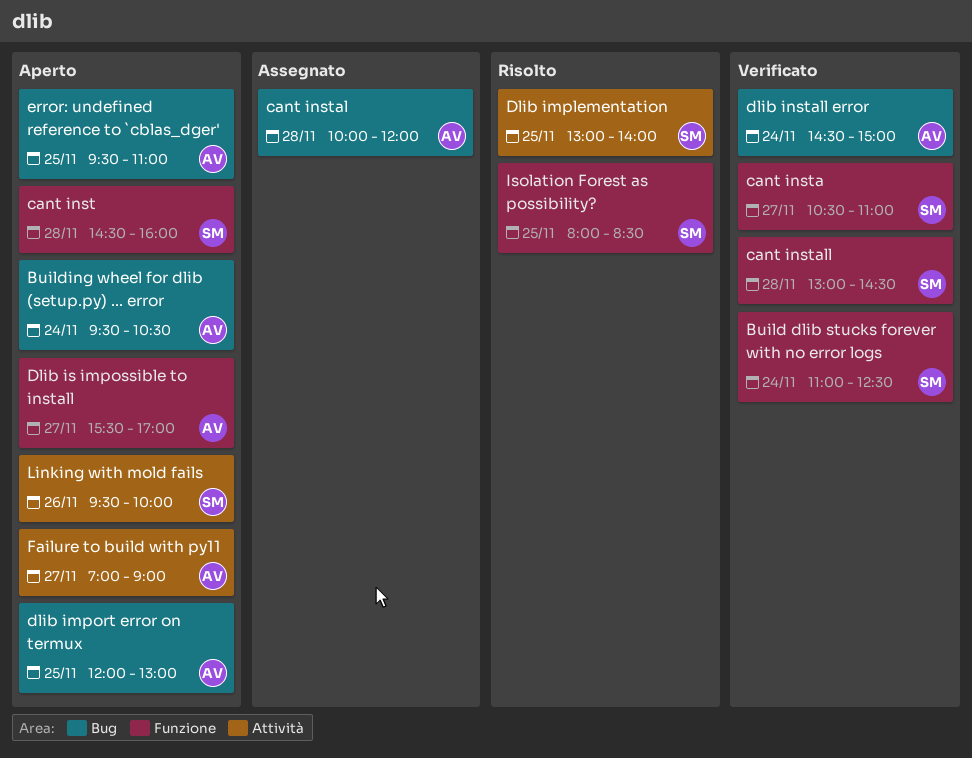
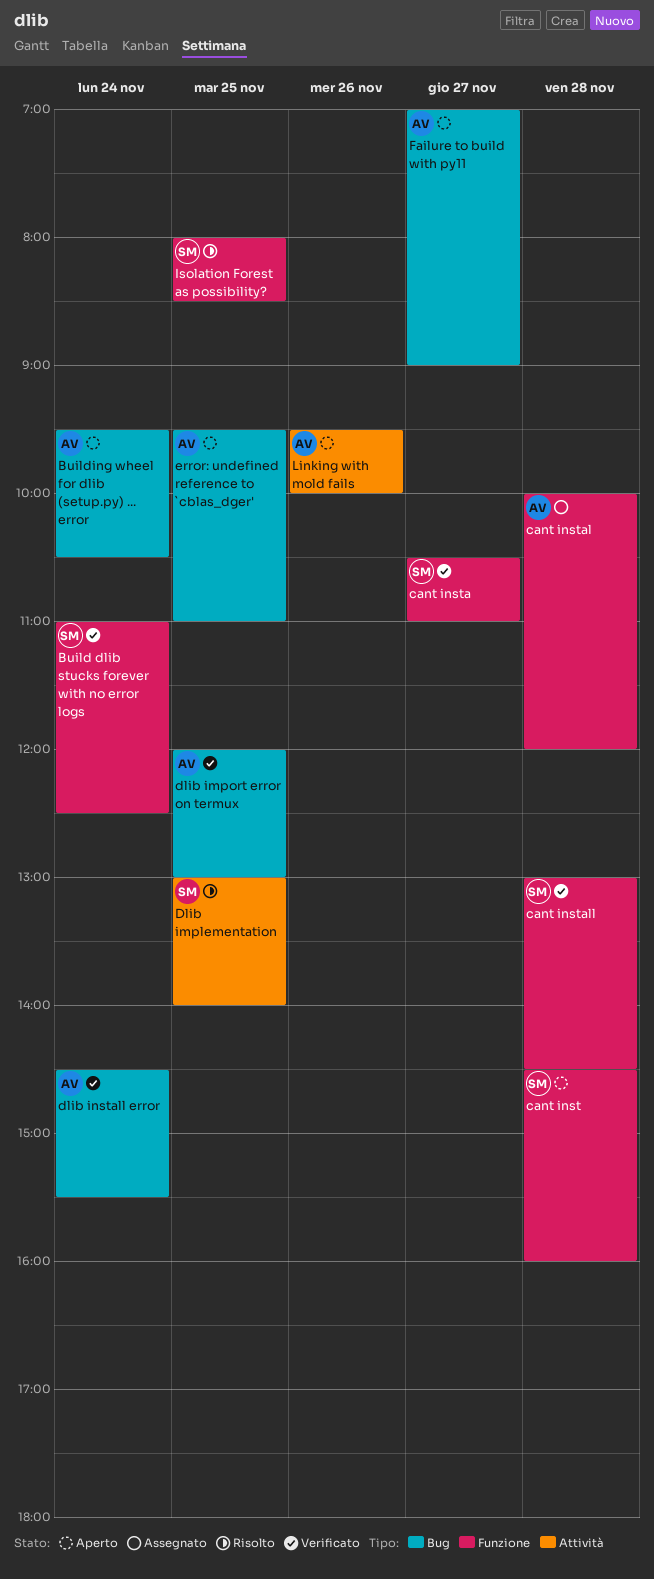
cant instal, label: Bug -> Funzione
dlib import error on termux, status: Aperto -> Verificato
dlib install error, ends: 15:00 -> 15:30
Dlib is impossible to install: present -> none
Failure to build with py11, label: Attività -> Bug
Linking with mold fails, owner: SM -> AV

